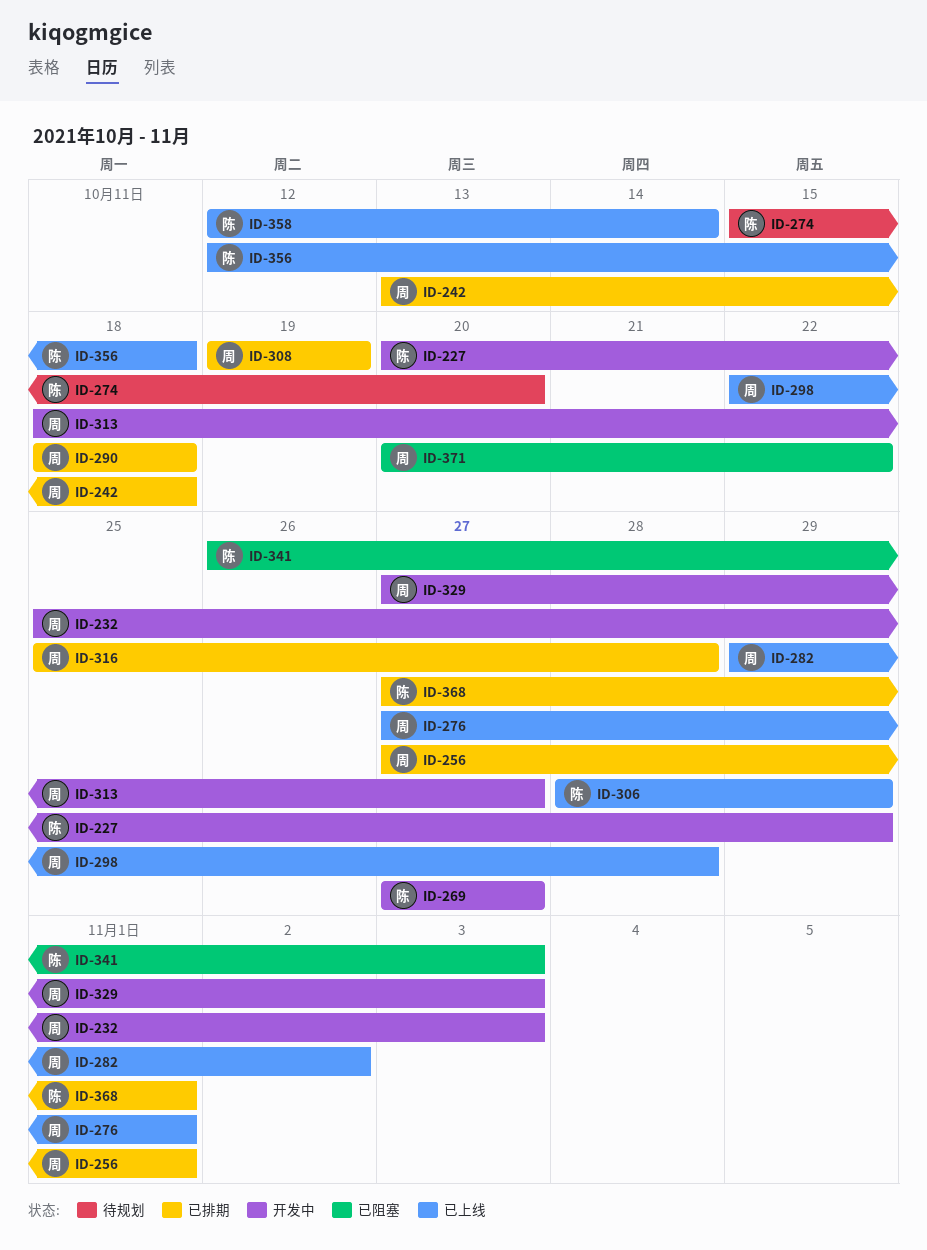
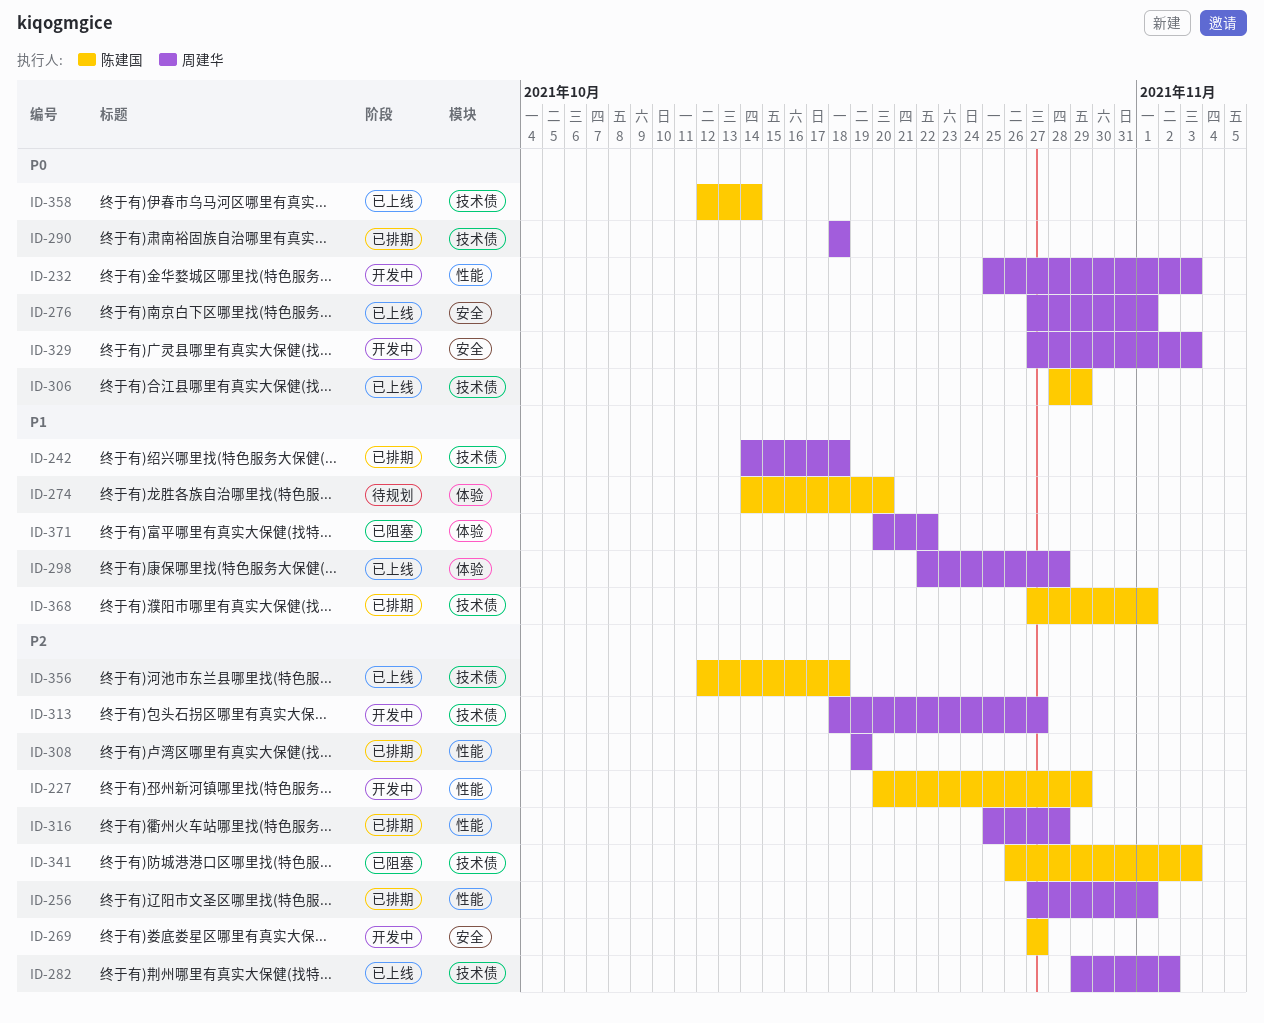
ID-242, start: Oct 13 -> Oct 14
ID-274, start: Oct 15 -> Oct 14

